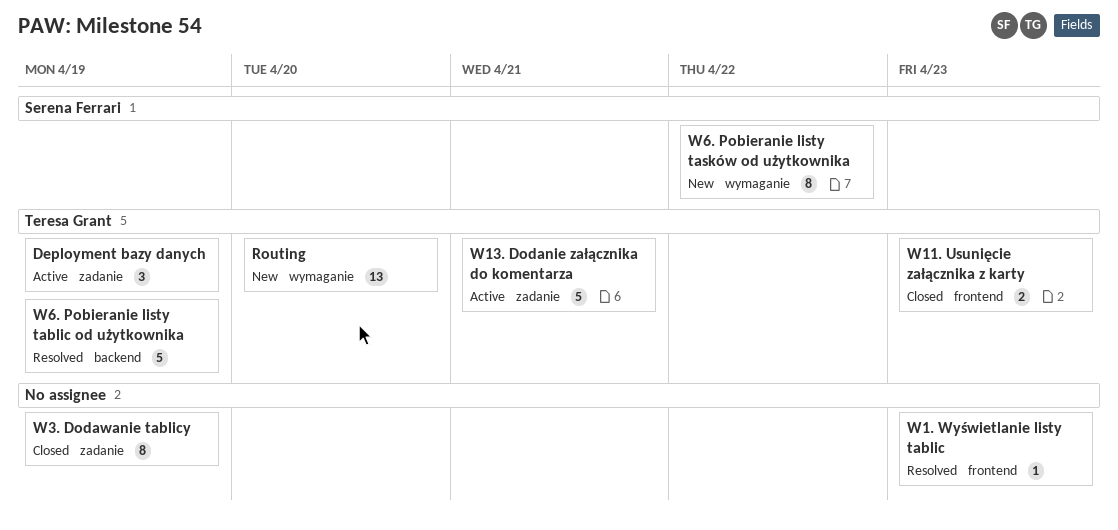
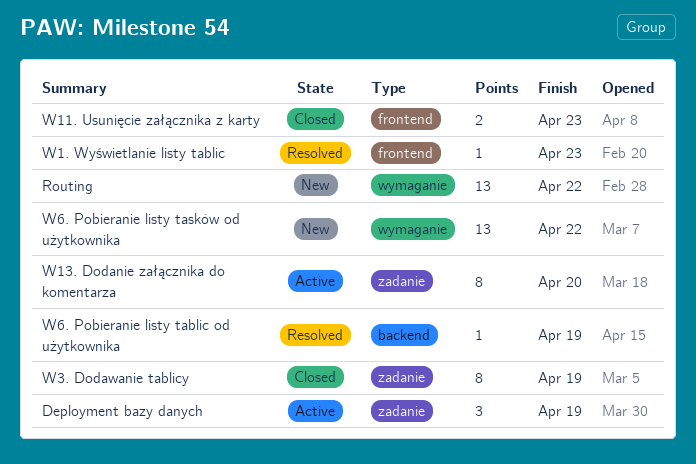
Routing, due: Apr 20 -> Apr 22
W13. Dodanie załącznika do komentarza, estimate: 5 -> 8
W13. Dodanie załącznika do komentarza, due: Apr 21 -> Apr 20
W6. Pobieranie listy tablic od użytkownika, estimate: 5 -> 1
W6. Pobieranie listy tasków od użytkownika, estimate: 8 -> 13

